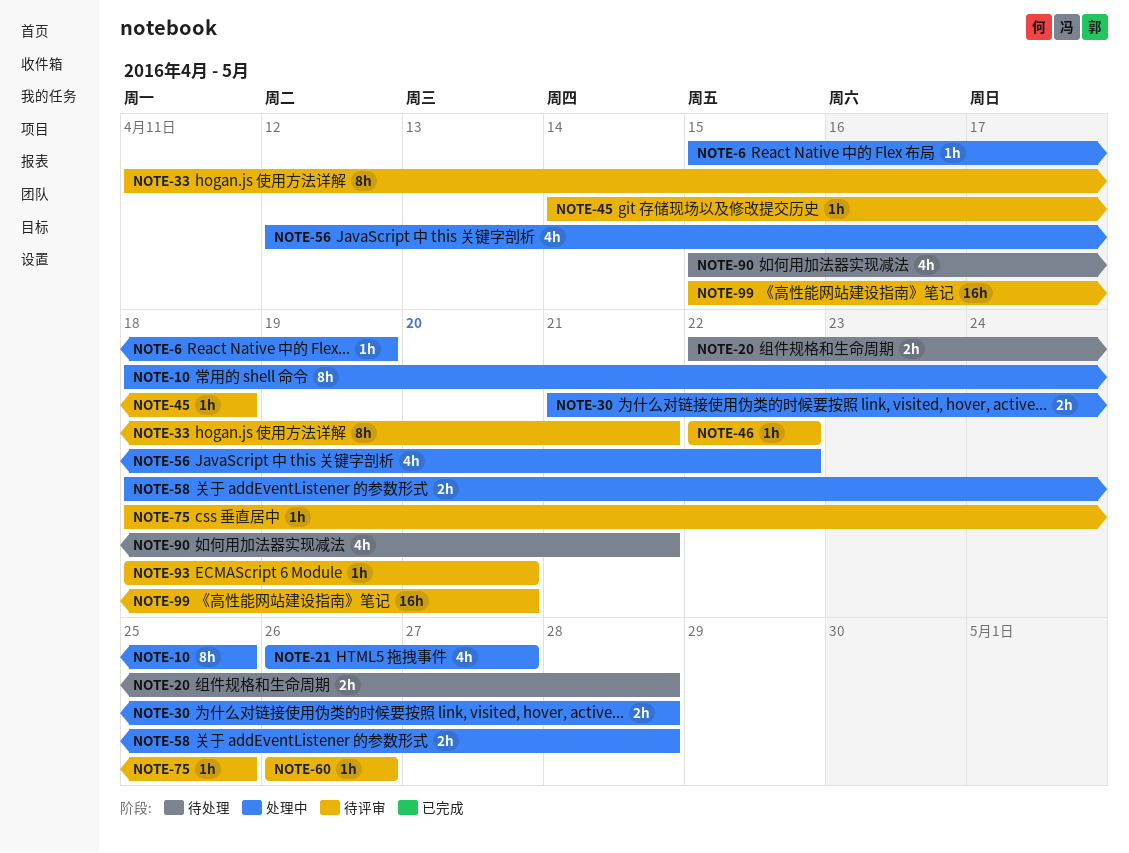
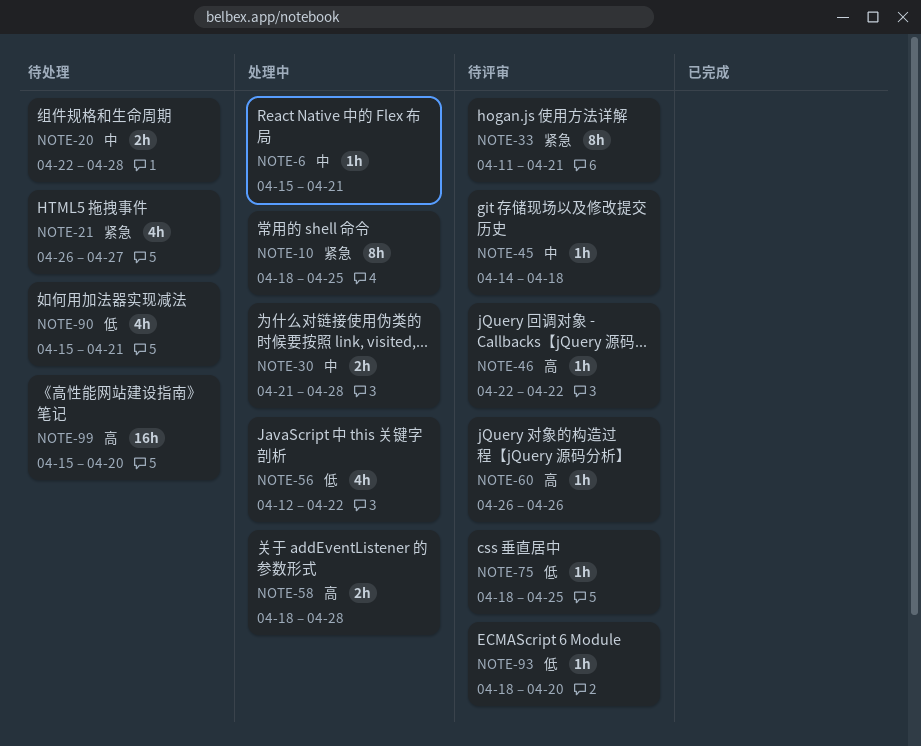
NOTE-6, due: Apr 19 -> Apr 21
NOTE-21, status: 处理中 -> 待处理
NOTE-99, status: 待评审 -> 待处理

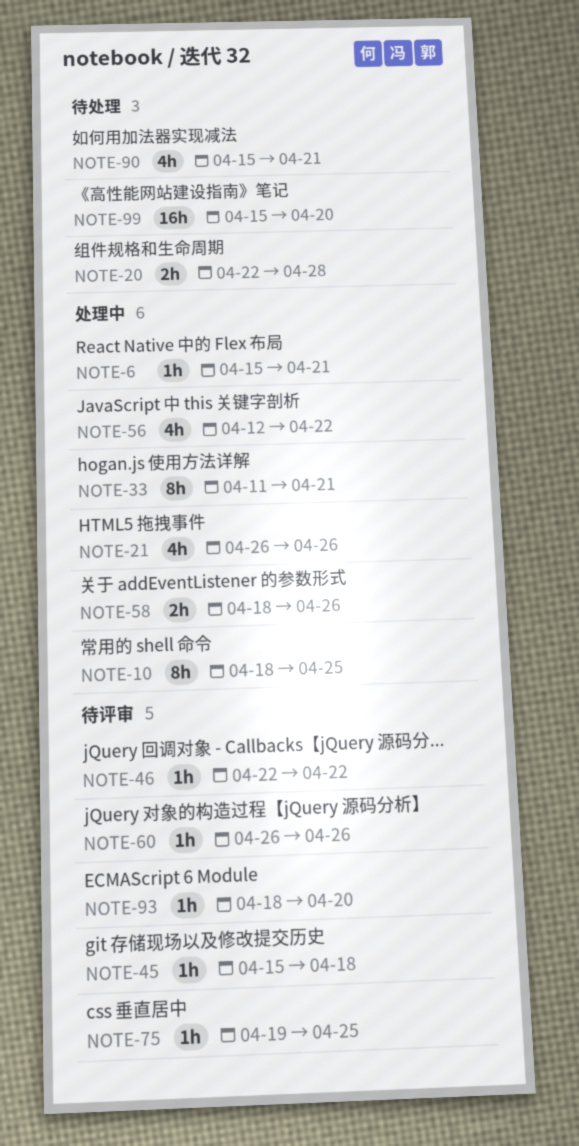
NOTE-21, status: 待处理 -> 处理中
NOTE-21, due: Apr 27 -> Apr 26
NOTE-30: present -> none
NOTE-33, status: 待评审 -> 处理中
NOTE-45, start: Apr 14 -> Apr 15
NOTE-58, due: Apr 28 -> Apr 26
NOTE-75, start: Apr 18 -> Apr 19

